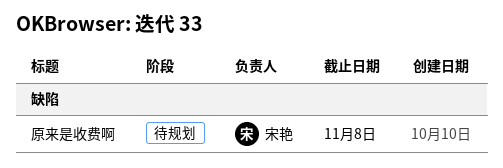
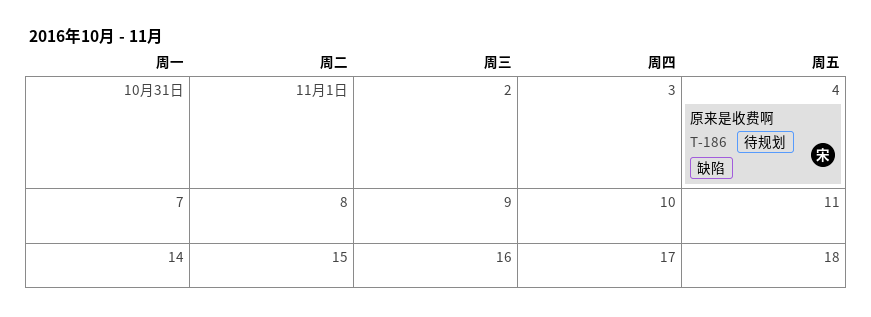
原来是收费啊, due: Nov 8 -> Nov 4

